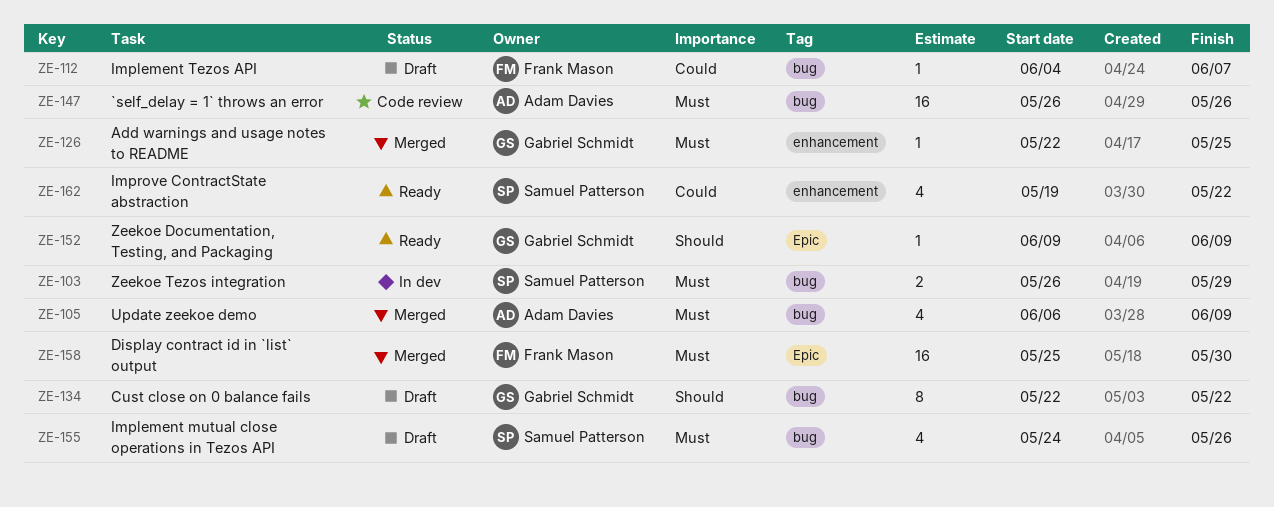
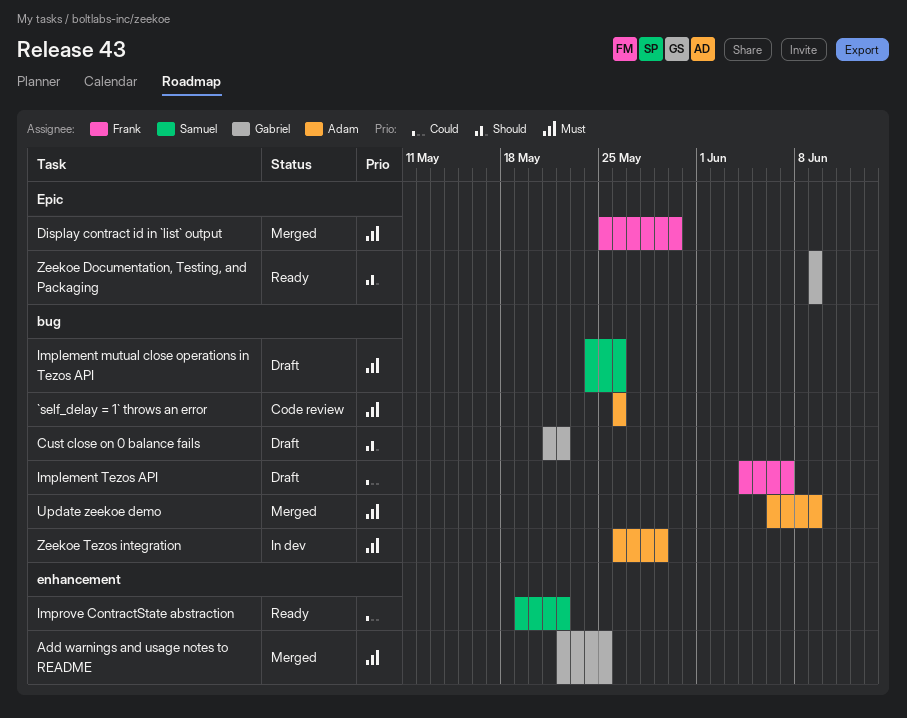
Cust close on 0 balance fails, start: May 22 -> May 21
Zeekoe Tezos integration, owner: Samuel Patterson -> Adam Davies

